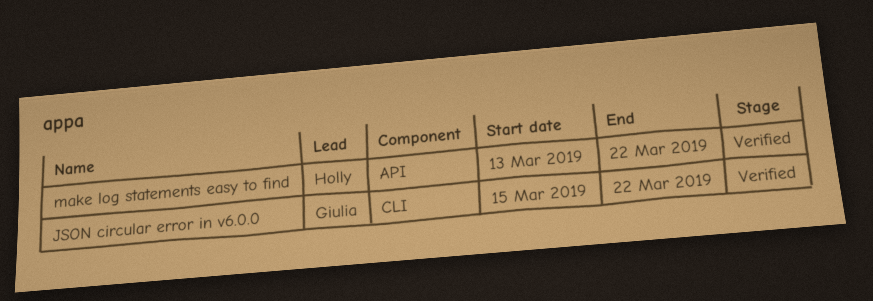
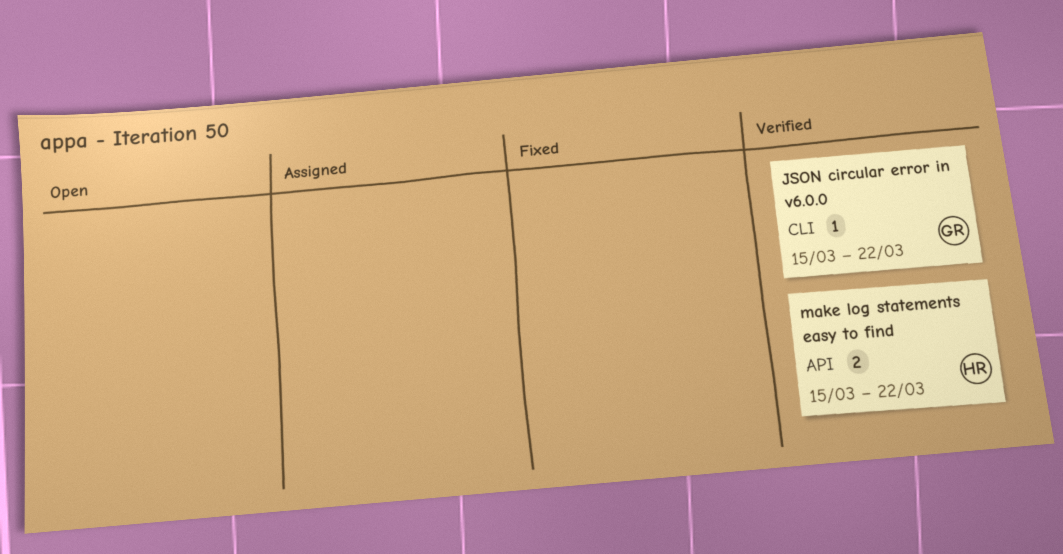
make log statements easy to find, start: Mar 13 -> Mar 15

